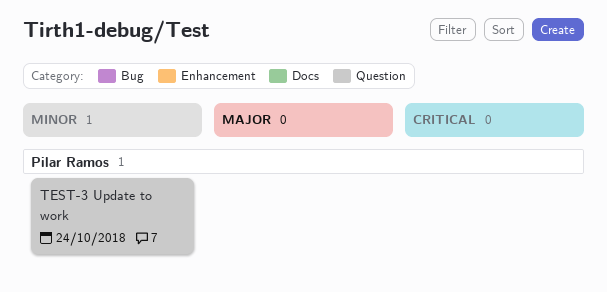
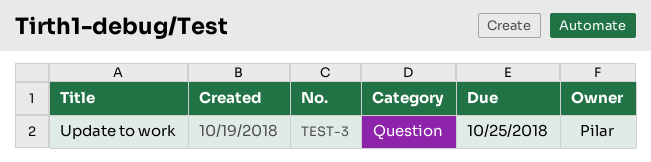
TEST-3, due: Oct 24 -> Oct 25

